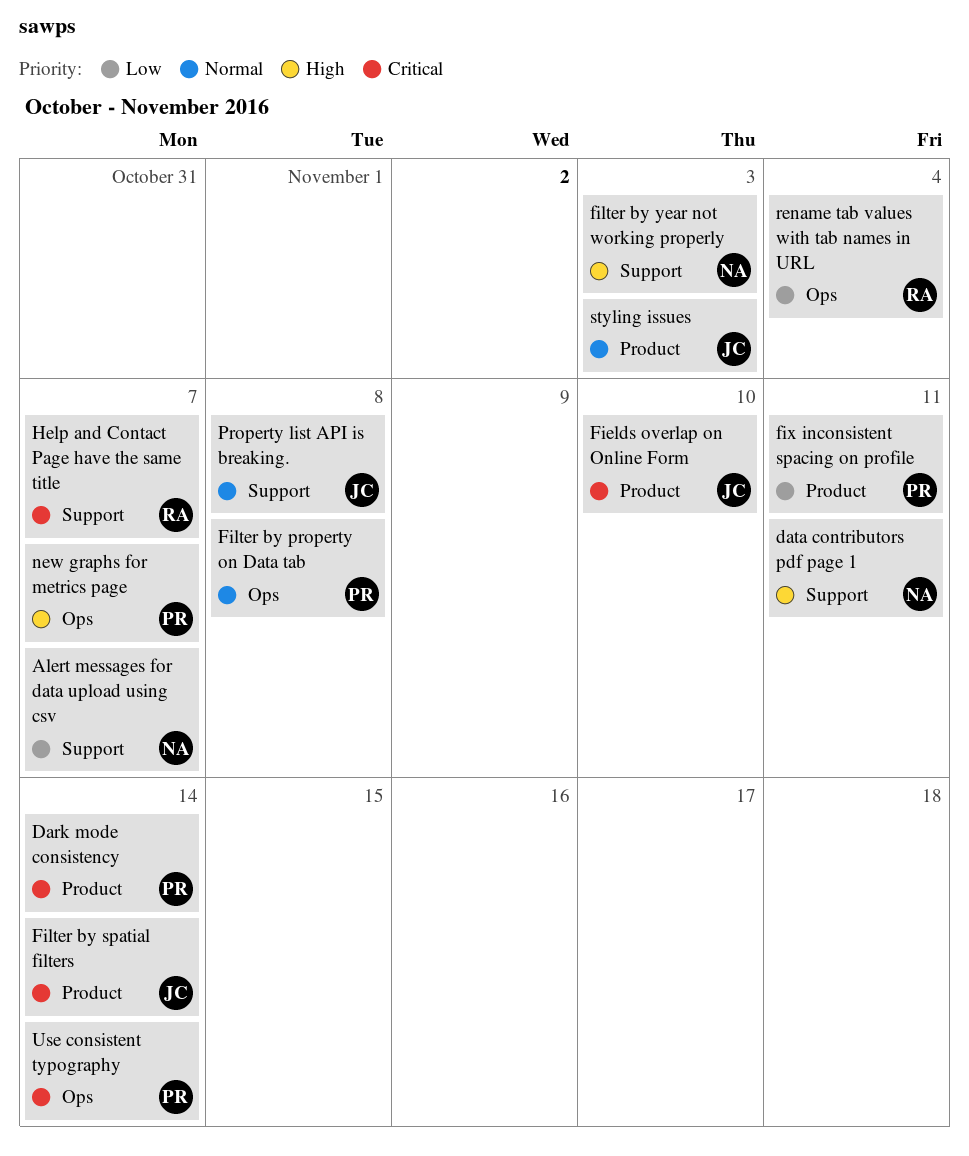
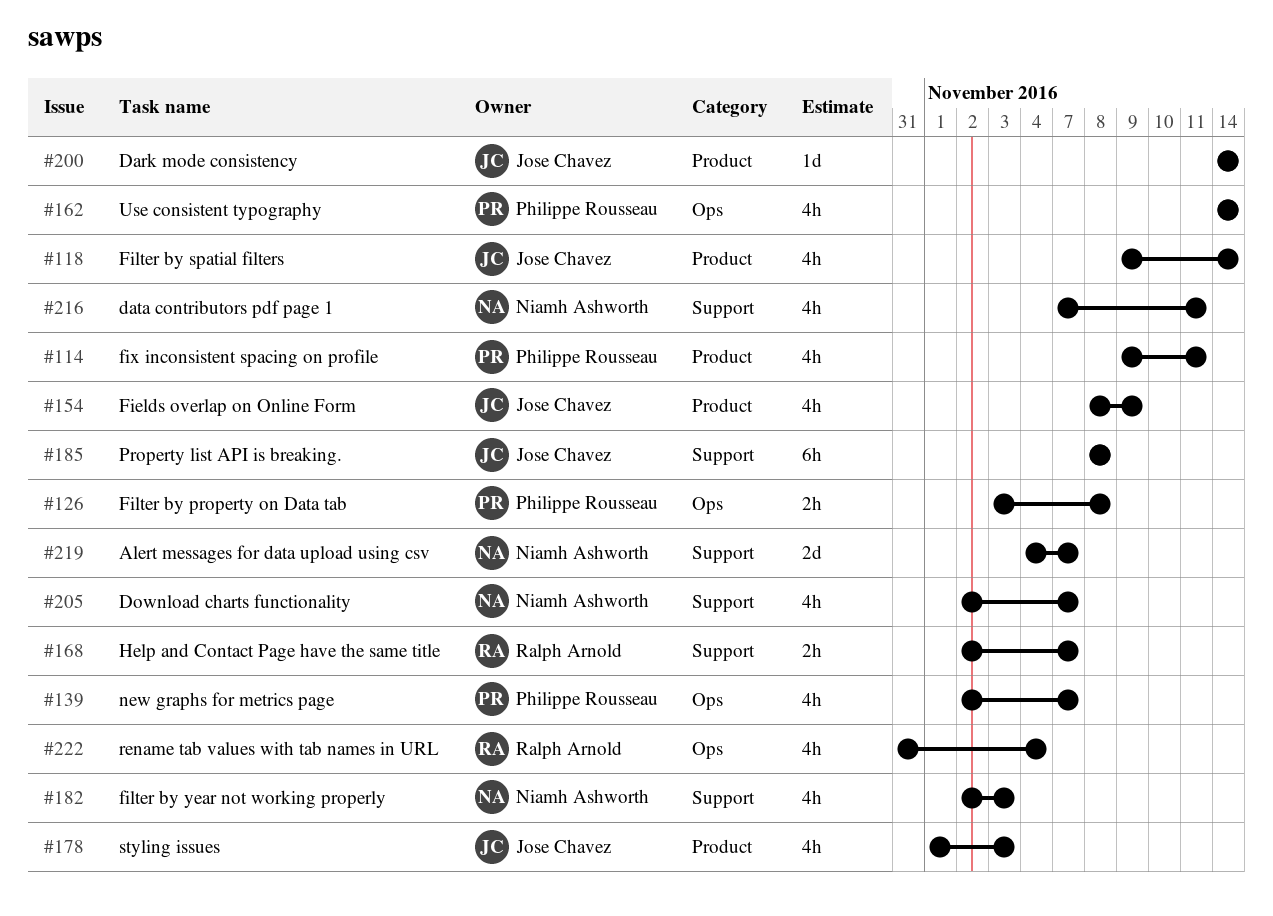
Dark mode consistency, owner: Philippe Rousseau -> Jose Chavez
Download charts functionality: none -> present
Fields overlap on Online Form, due: Nov 10 -> Nov 9

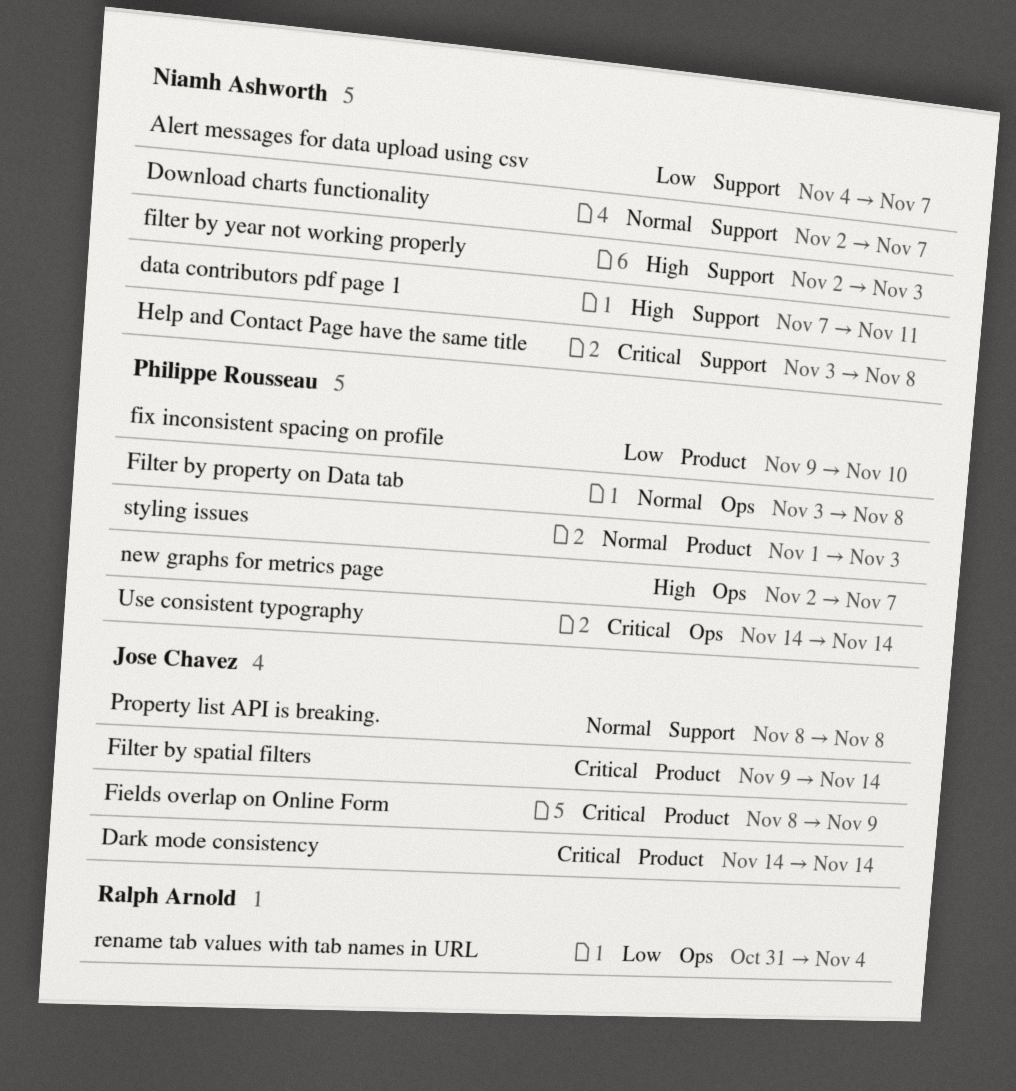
fix inconsistent spacing on profile, due: Nov 11 -> Nov 10
Help and Contact Page have the same title, owner: Ralph Arnold -> Niamh Ashworth
Help and Contact Page have the same title, start: Nov 2 -> Nov 3
Help and Contact Page have the same title, due: Nov 7 -> Nov 8
styling issues, owner: Jose Chavez -> Philippe Rousseau

